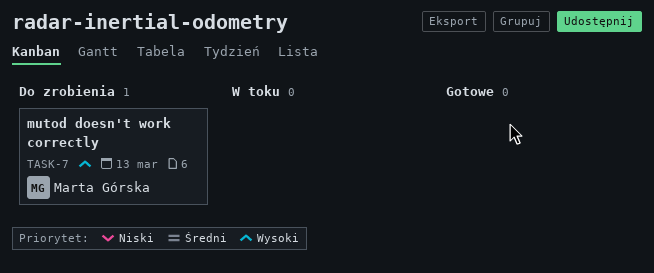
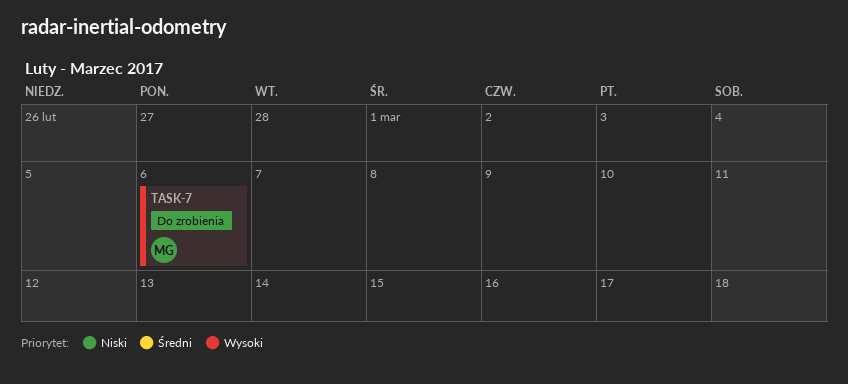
TASK-7, due: Mar 13 -> Mar 6

